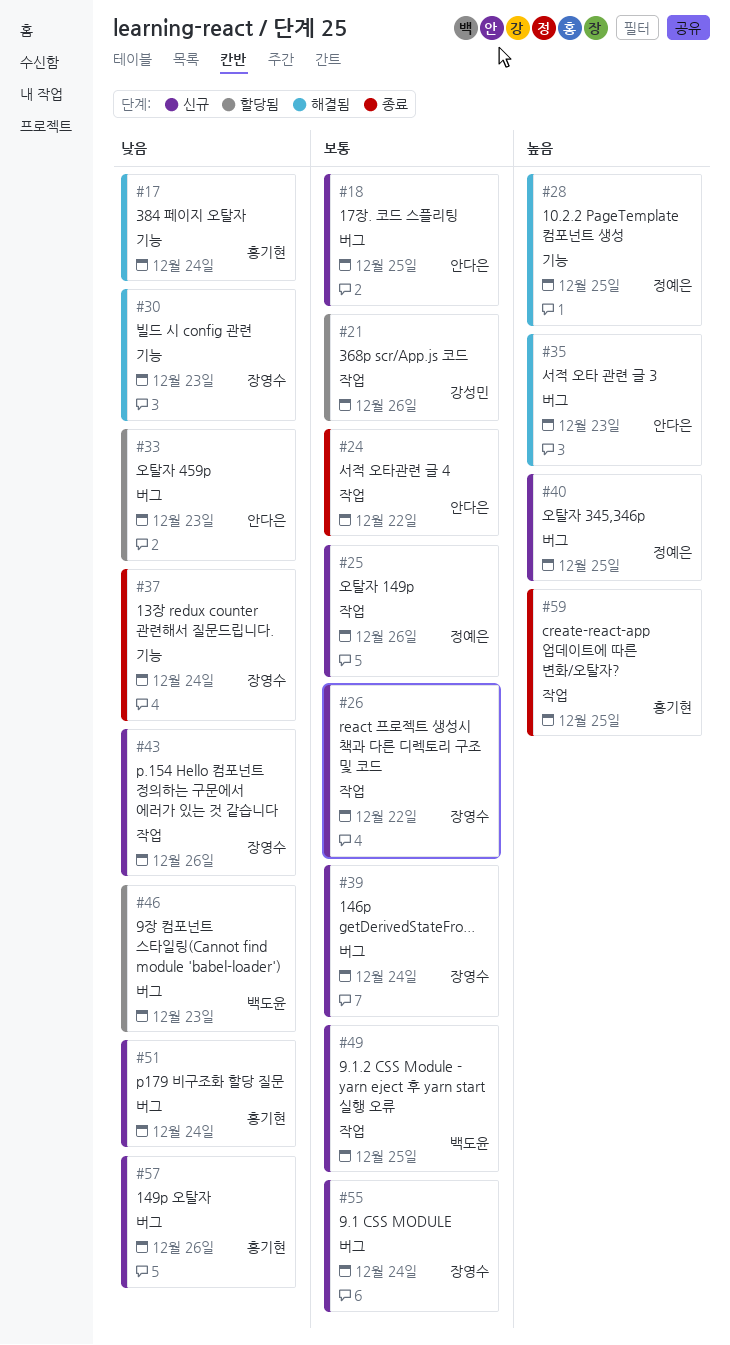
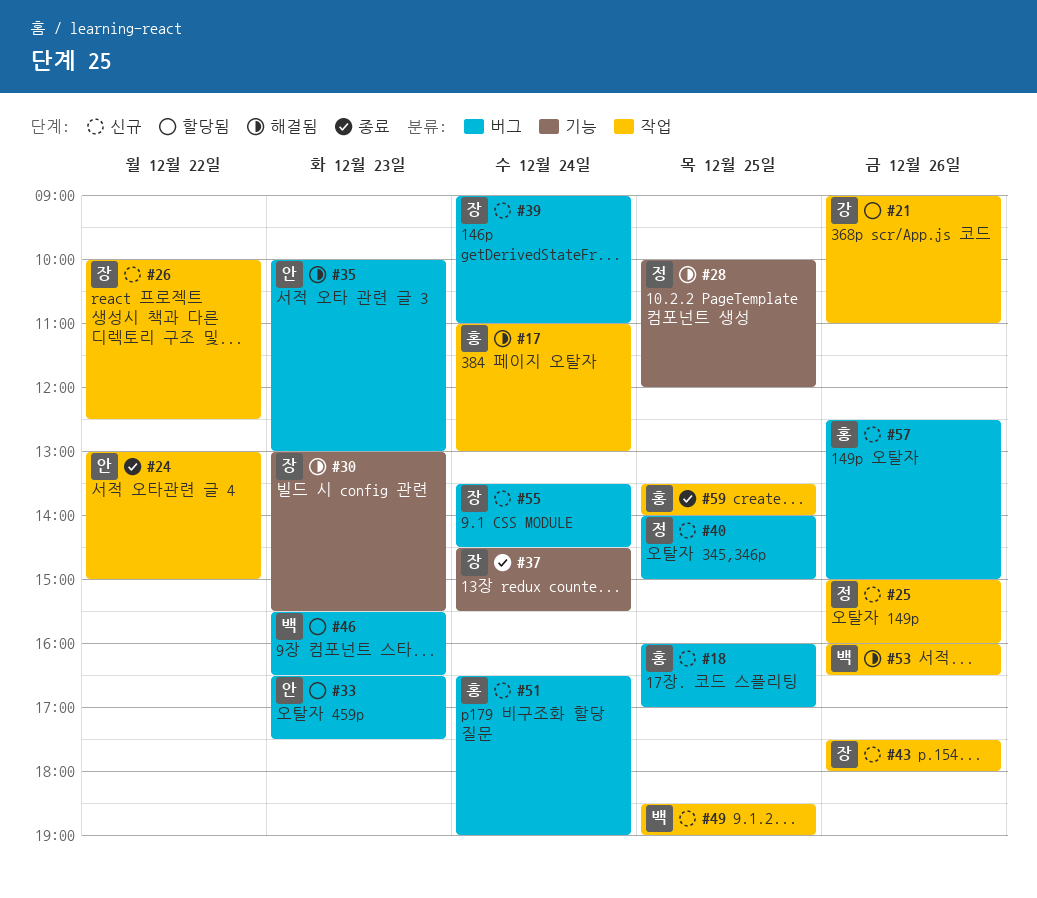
#17, label: 기능 -> 작업
#18, owner: 안다은 -> 홍기현
#53: none -> present

